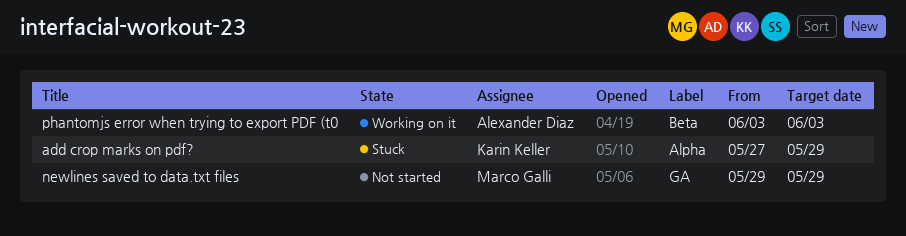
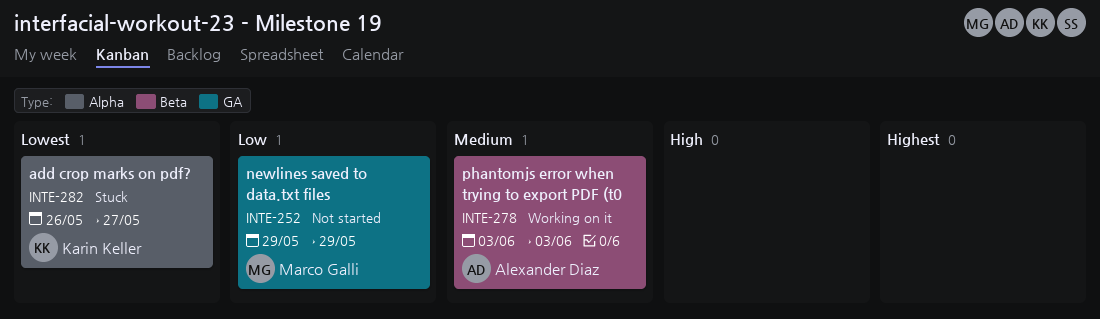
add crop marks on pdf?, start: May 27 -> May 26
add crop marks on pdf?, due: May 29 -> May 27

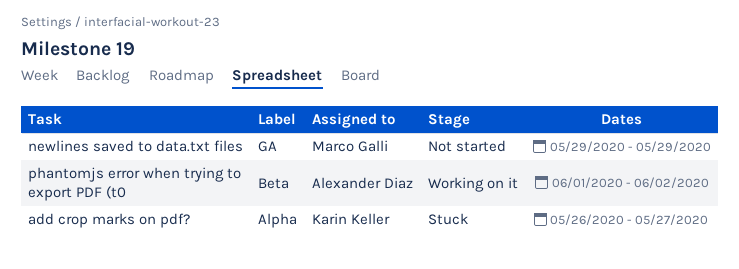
phantomjs error when trying to export PDF (t0, start: Jun 3 -> Jun 1
phantomjs error when trying to export PDF (t0, due: Jun 3 -> Jun 2

